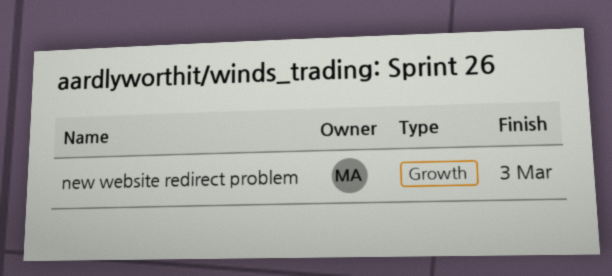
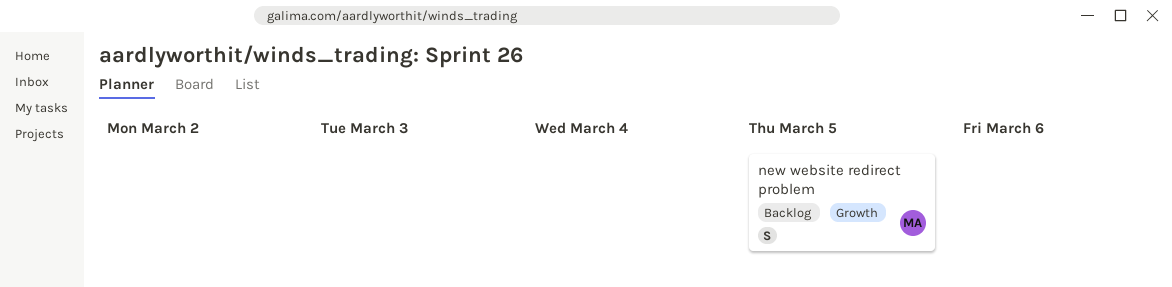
new website redirect problem, due: Mar 3 -> Mar 5

